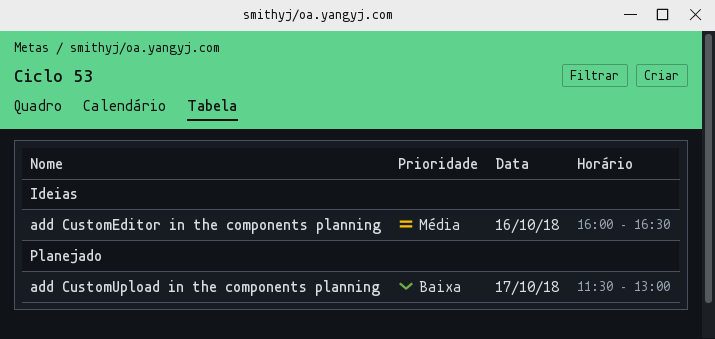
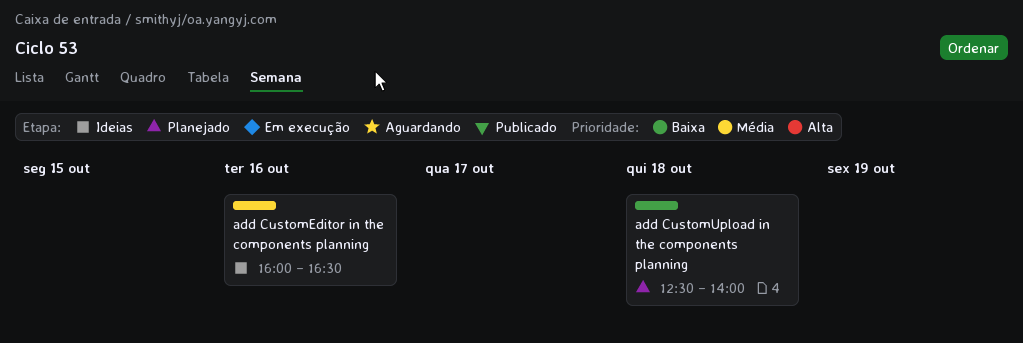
add CustomUpload in the components planning, day: Oct 17 -> Oct 18
add CustomUpload in the components planning, begins: 11:30 -> 12:30
add CustomUpload in the components planning, ends: 13:00 -> 14:00

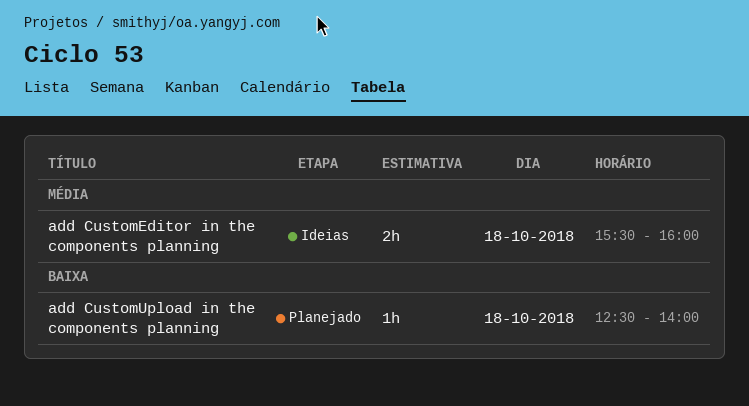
add CustomEditor in the components planning, day: Oct 16 -> Oct 18
add CustomEditor in the components planning, begins: 16:00 -> 15:30
add CustomEditor in the components planning, ends: 16:30 -> 16:00

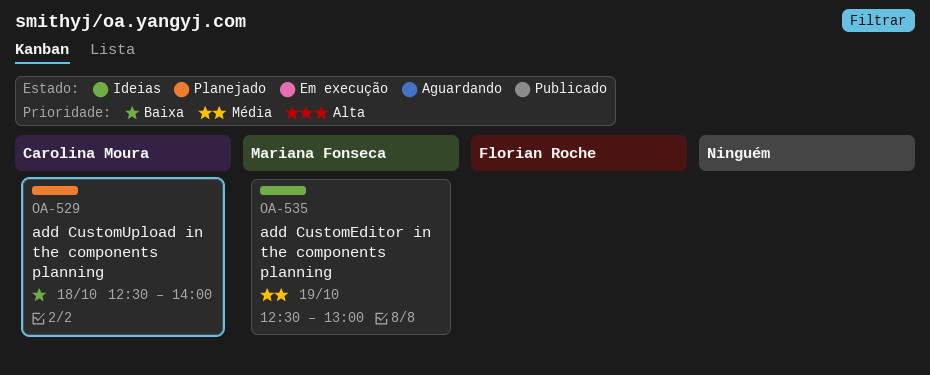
add CustomEditor in the components planning, day: Oct 18 -> Oct 19
add CustomEditor in the components planning, begins: 15:30 -> 12:30
add CustomEditor in the components planning, ends: 16:00 -> 13:00

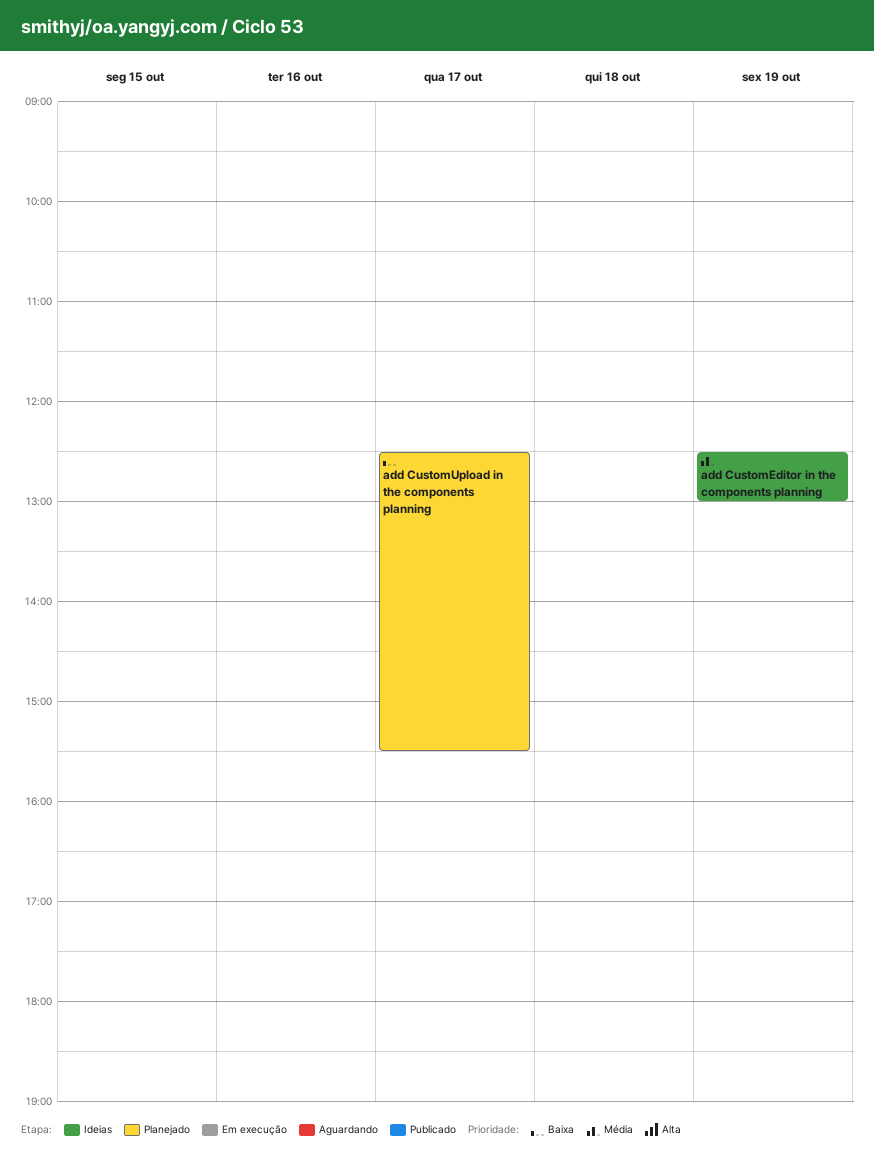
add CustomUpload in the components planning, day: Oct 18 -> Oct 17
add CustomUpload in the components planning, ends: 14:00 -> 15:30

